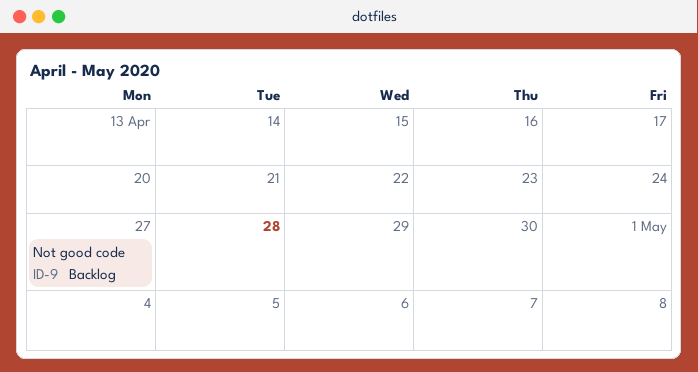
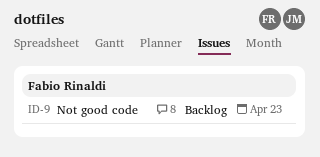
ID-9, due: Apr 27 -> Apr 23

